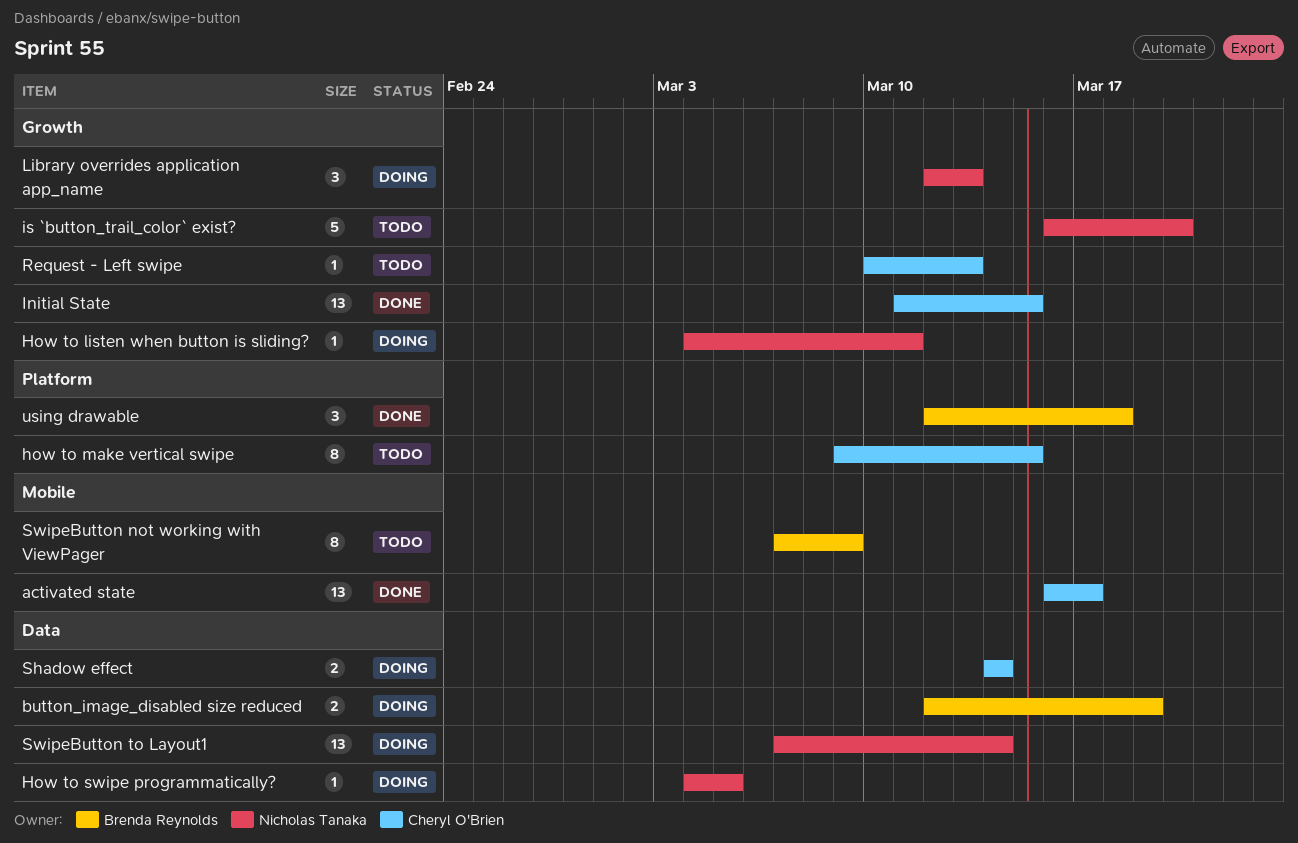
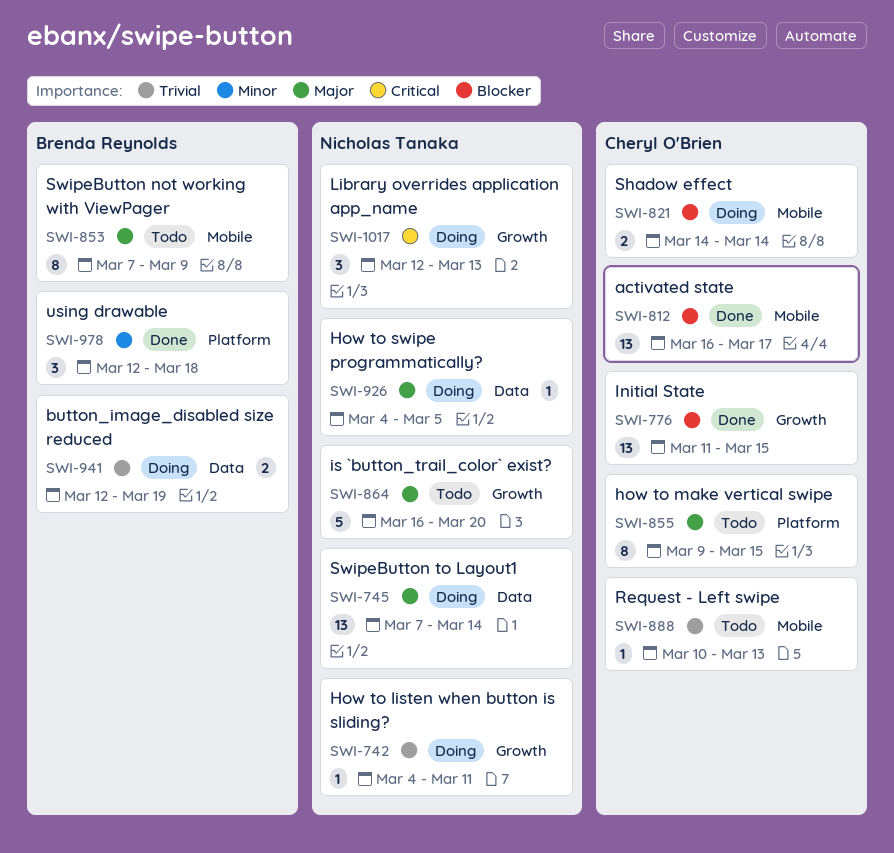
Request - Left swipe, label: Growth -> Mobile
Shadow effect, label: Data -> Mobile

